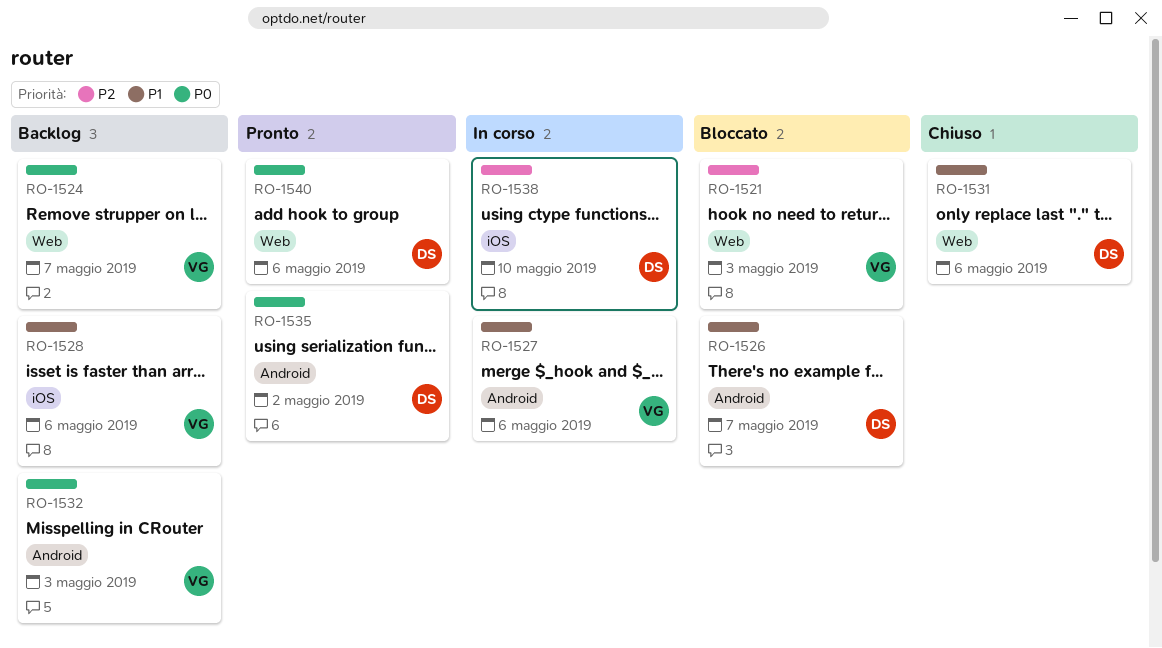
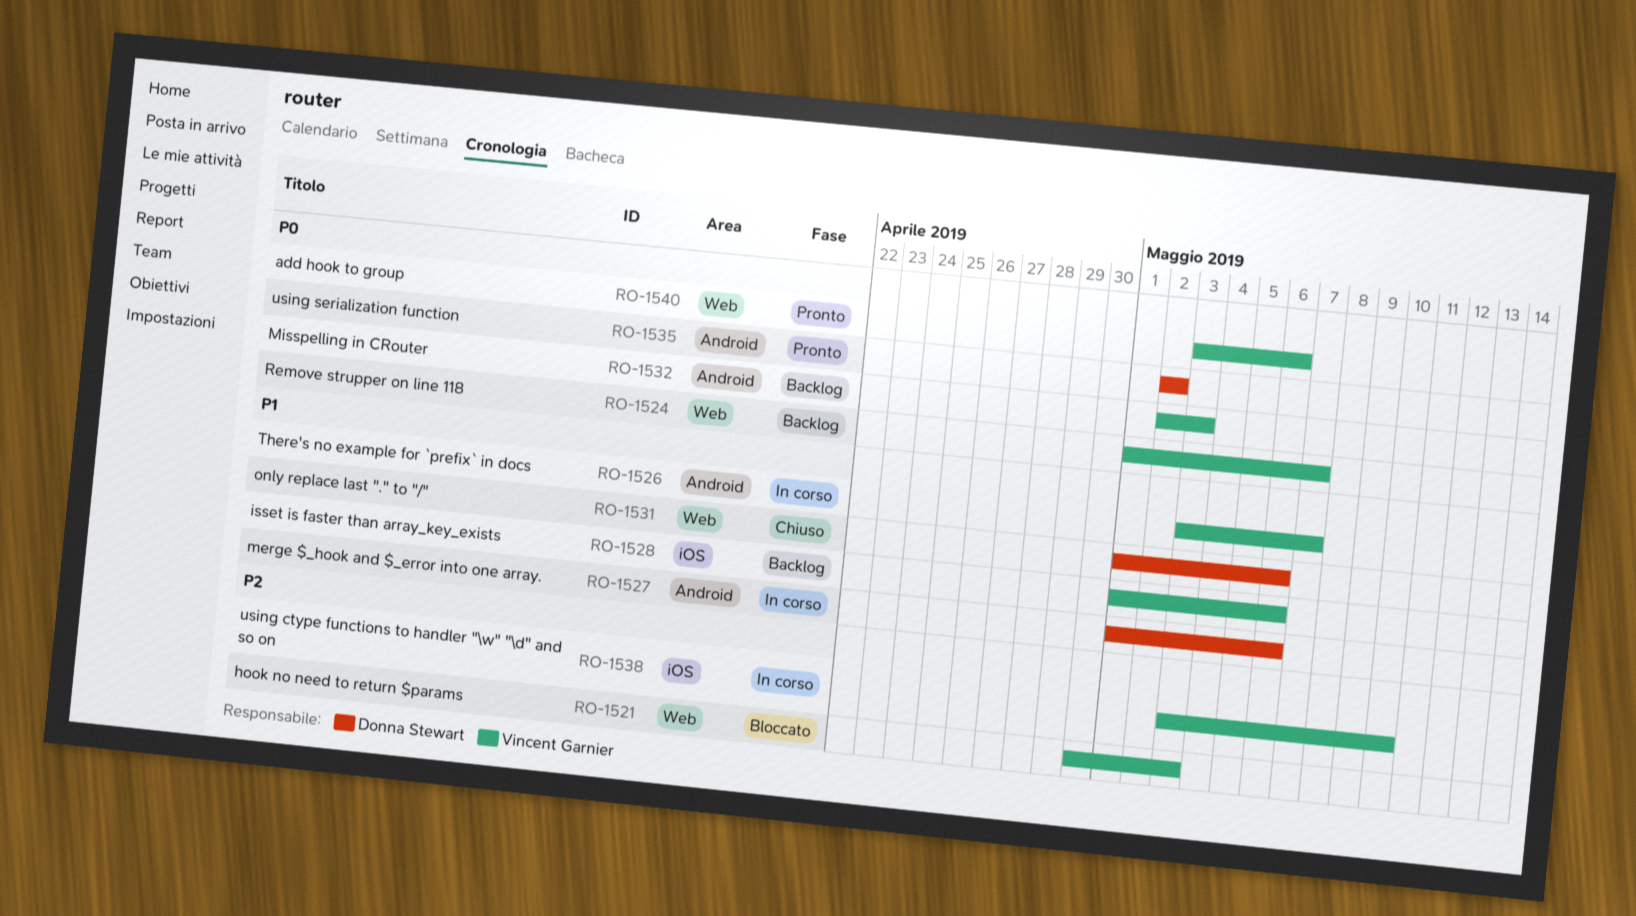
RO-1526, status: Bloccato -> In corso
RO-1526, owner: Donna Stewart -> Vincent Garnier
RO-1527, owner: Vincent Garnier -> Donna Stewart
RO-1538, owner: Donna Stewart -> Vincent Garnier
RO-1540, owner: Donna Stewart -> Vincent Garnier

